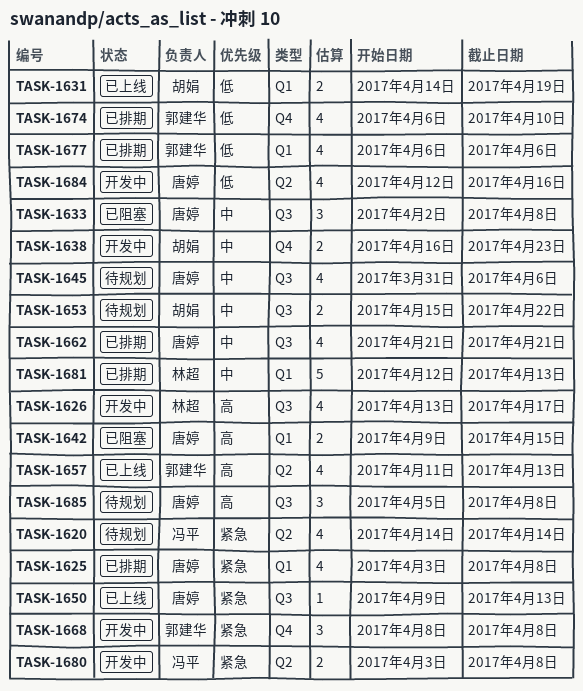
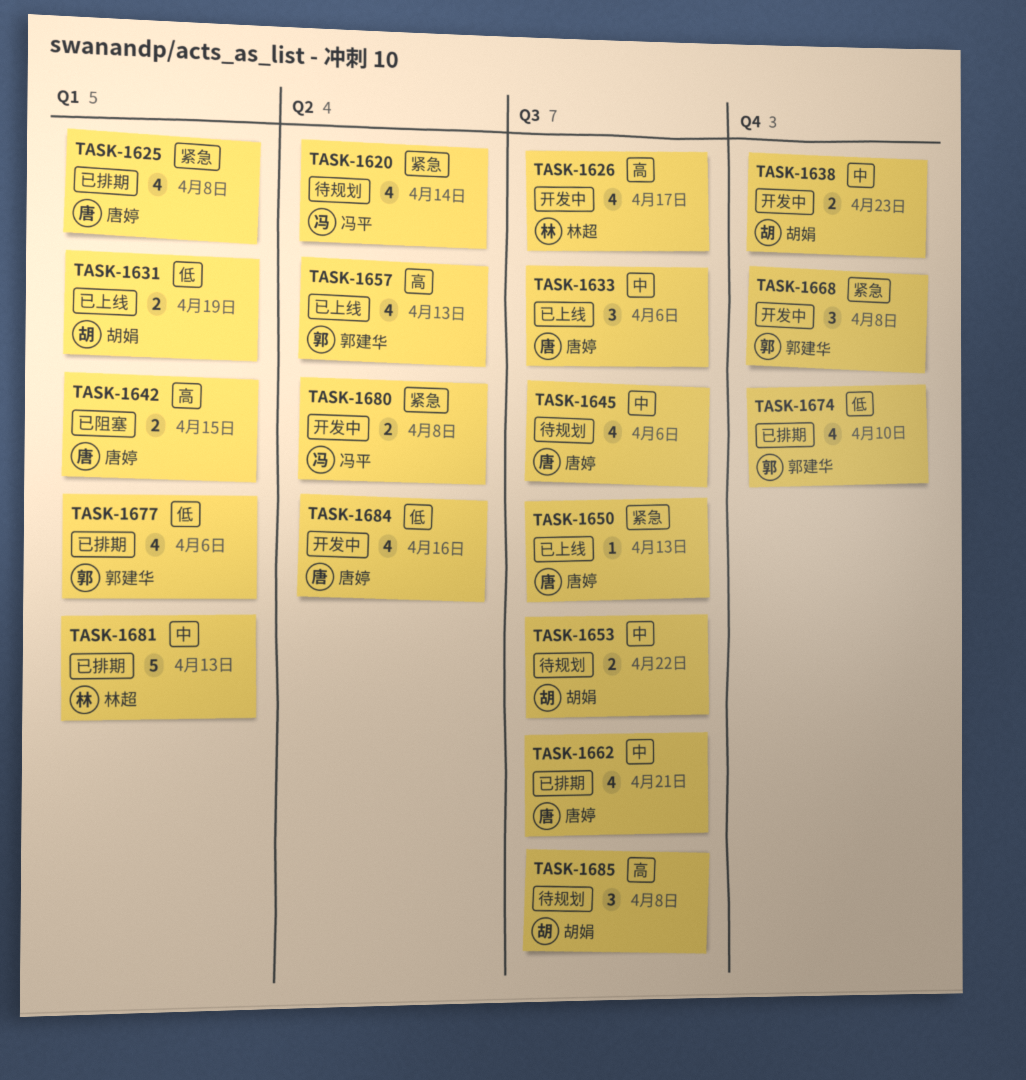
TASK-1633, status: 已阻塞 -> 已上线
TASK-1633, due: Apr 8 -> Apr 6
TASK-1685, owner: 唐婷 -> 胡娟

